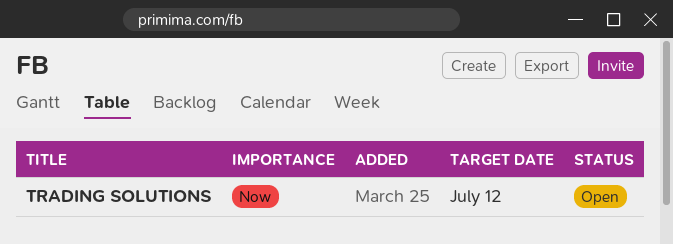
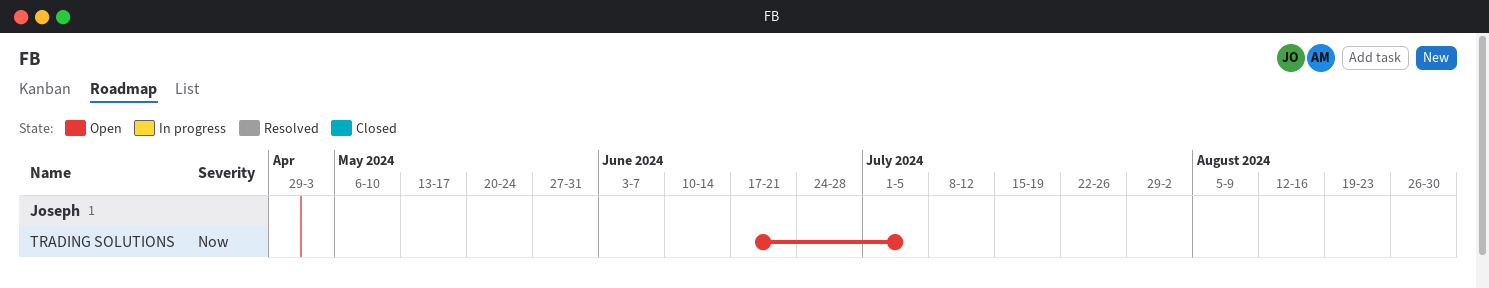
TRADING SOLUTIONS, due: Jul 12 -> Jul 5

